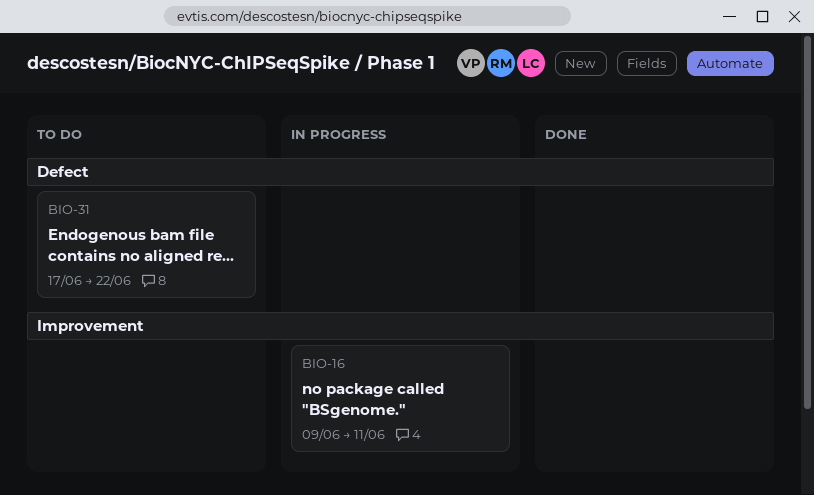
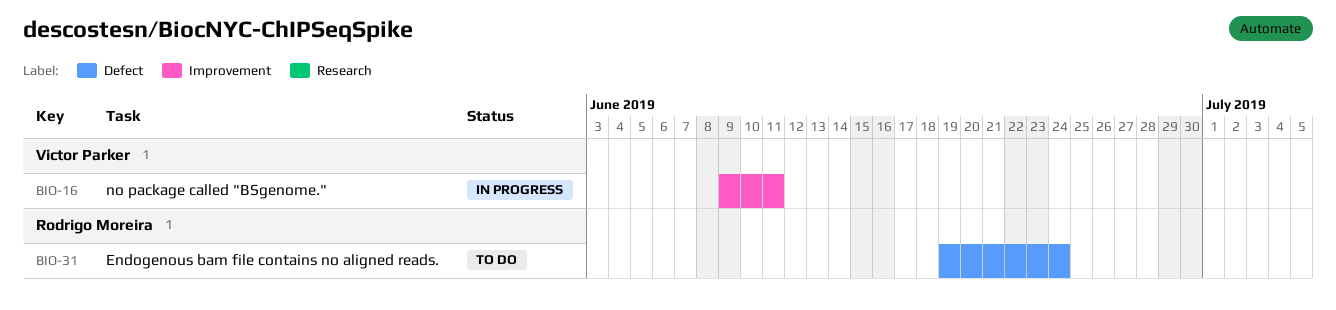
BIO-31, start: Jun 17 -> Jun 19
BIO-31, due: Jun 22 -> Jun 24

